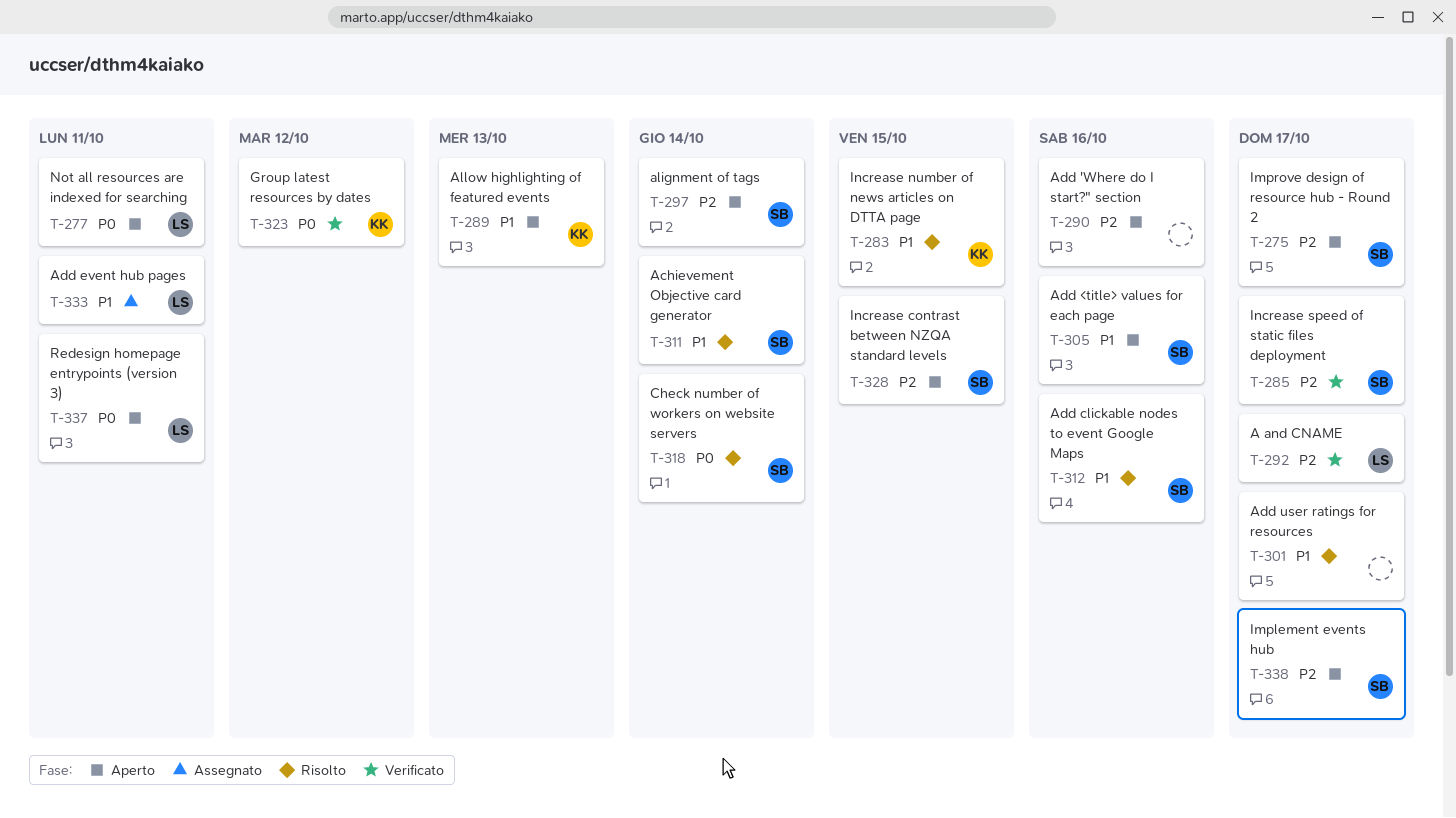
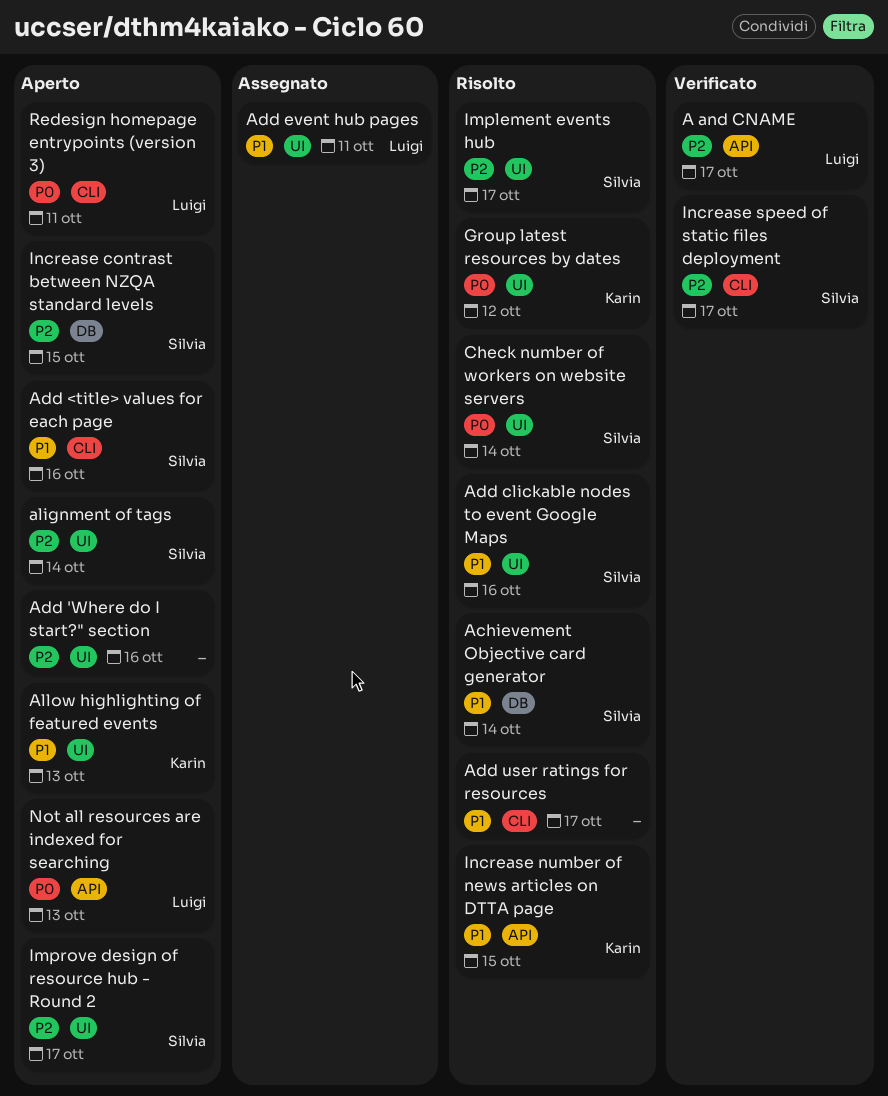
Group latest resources by dates, status: Verificato -> Risolto
Implement events hub, status: Aperto -> Risolto
Not all resources are indexed for searching, due: Oct 11 -> Oct 13

